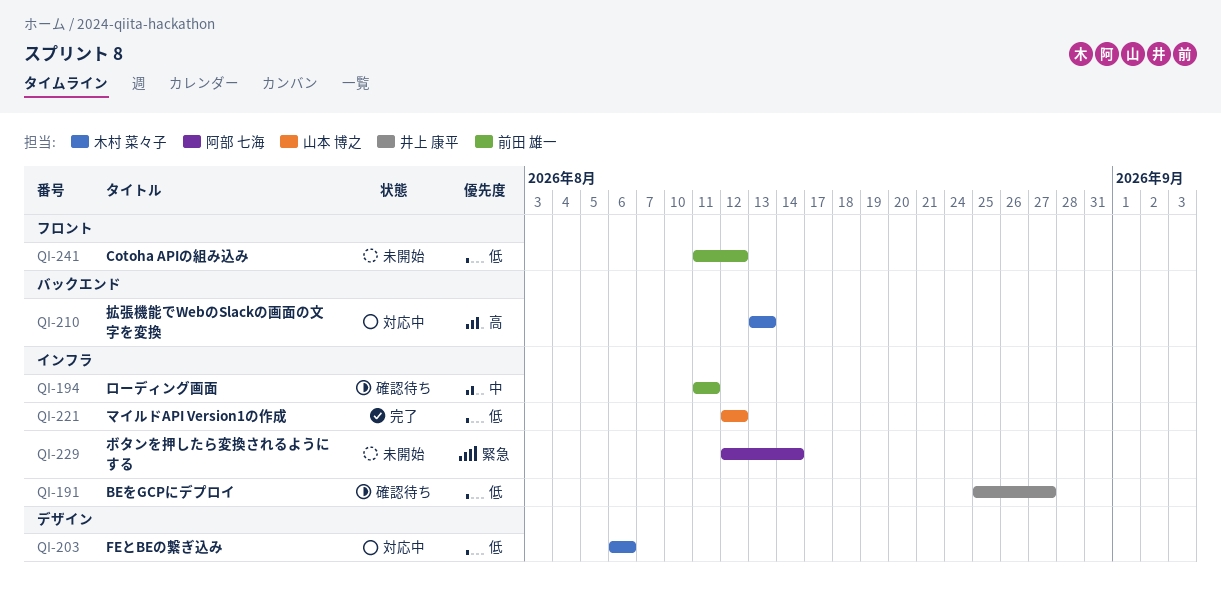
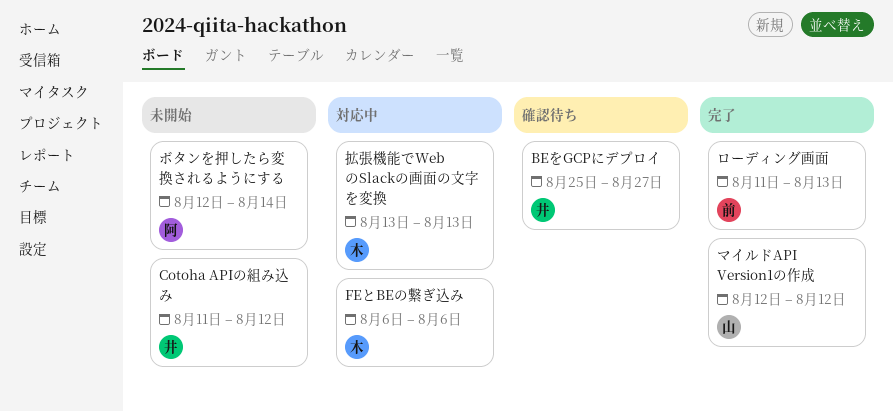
Cotoha APIの組み込み, owner: 前田 雄一 -> 井上 康平
ローディング画面, status: 確認待ち -> 完了
ローディング画面, due: Aug 11 -> Aug 13

